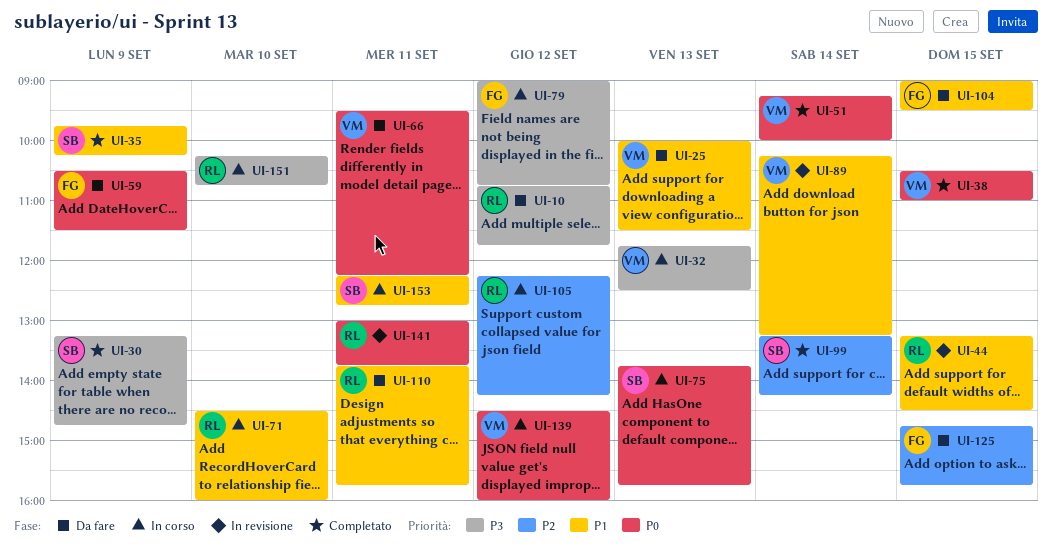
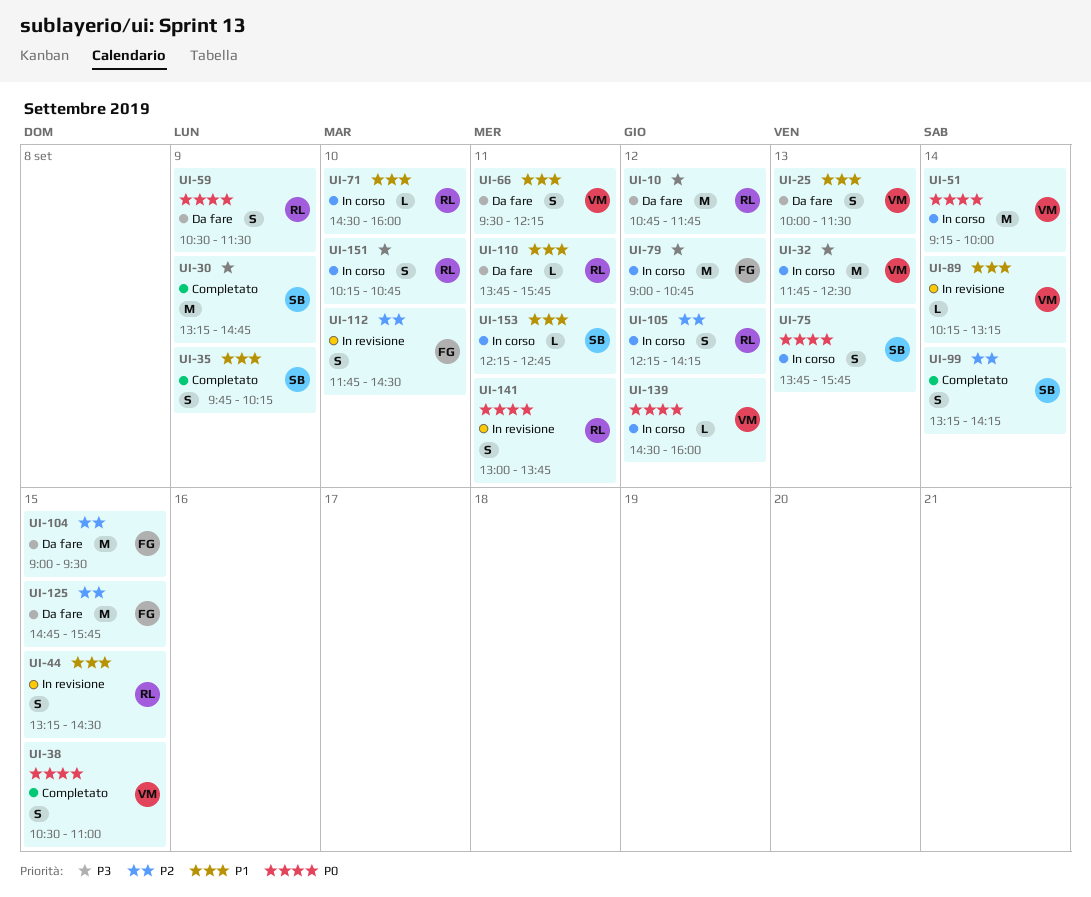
UI-51, status: Completato -> In corso
UI-59, owner: FG -> RL
UI-66, priority: P0 -> P1
UI-104, priority: P1 -> P2
UI-112: none -> present

